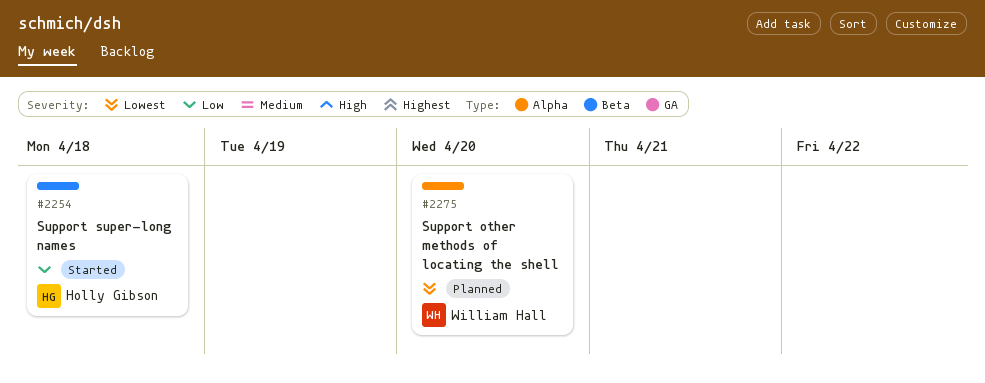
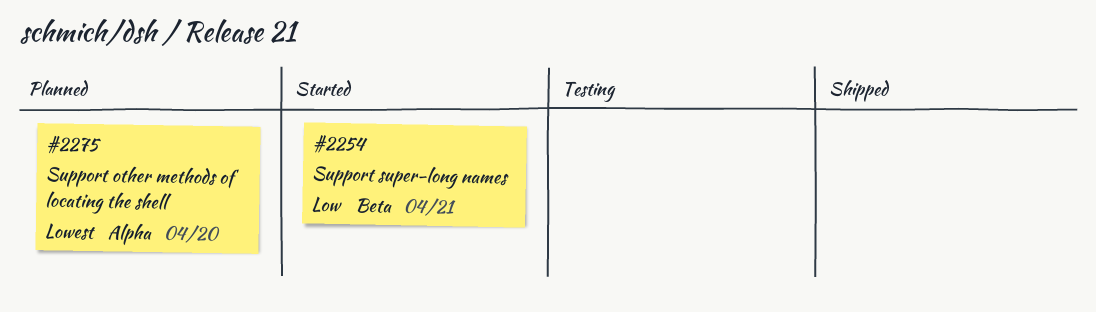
#2254, due: Apr 18 -> Apr 21

